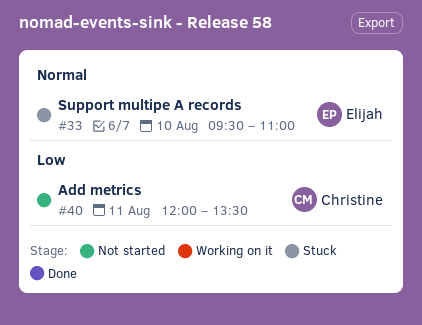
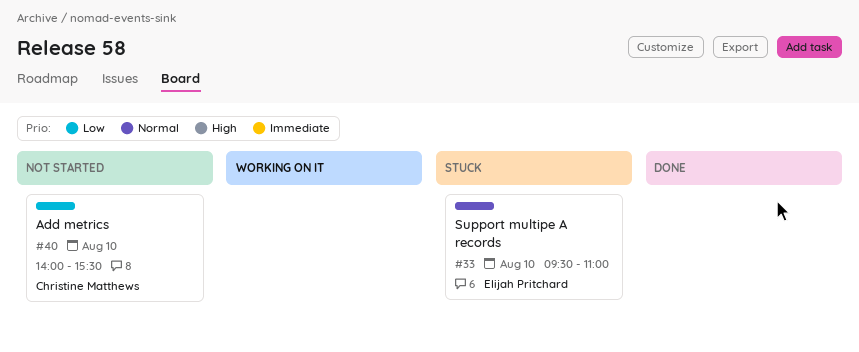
#40, day: Aug 11 -> Aug 10
#40, begins: 12:00 -> 14:00
#40, ends: 13:30 -> 15:30

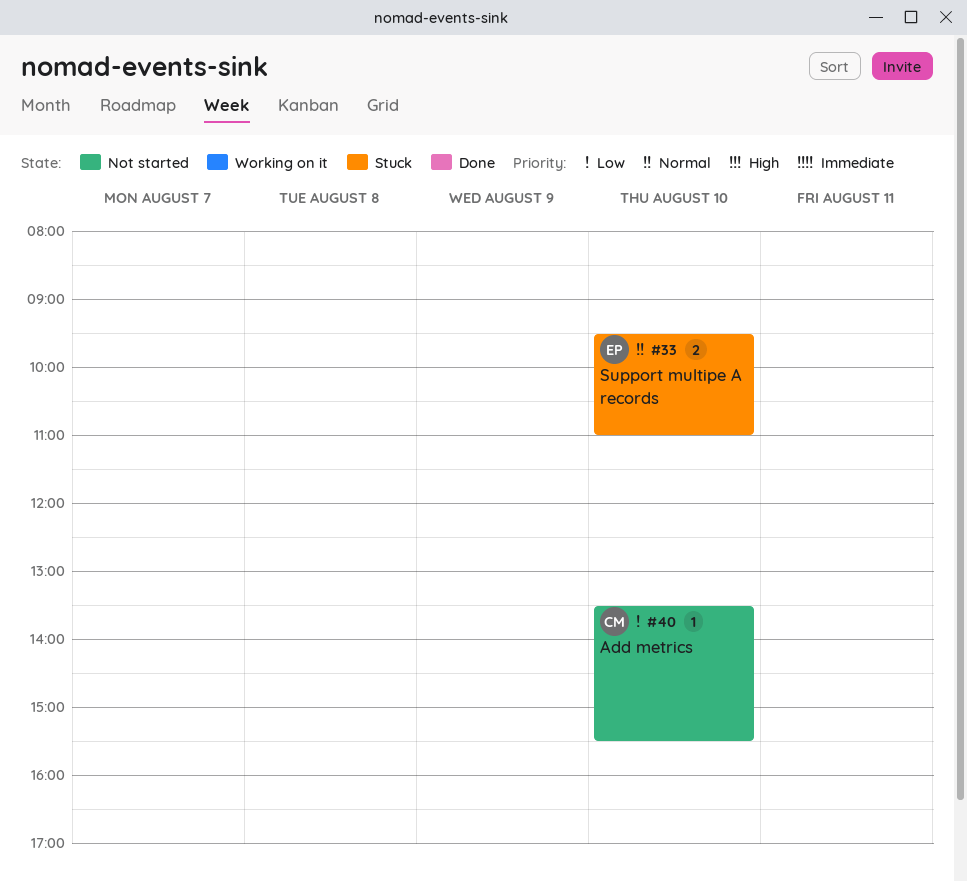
#40, begins: 14:00 -> 13:30

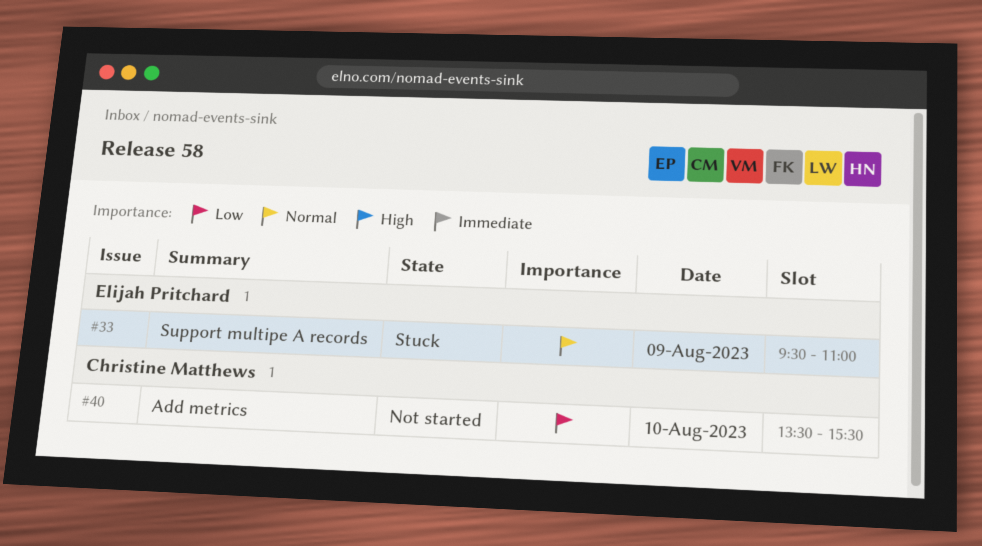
#33, day: Aug 10 -> Aug 9

